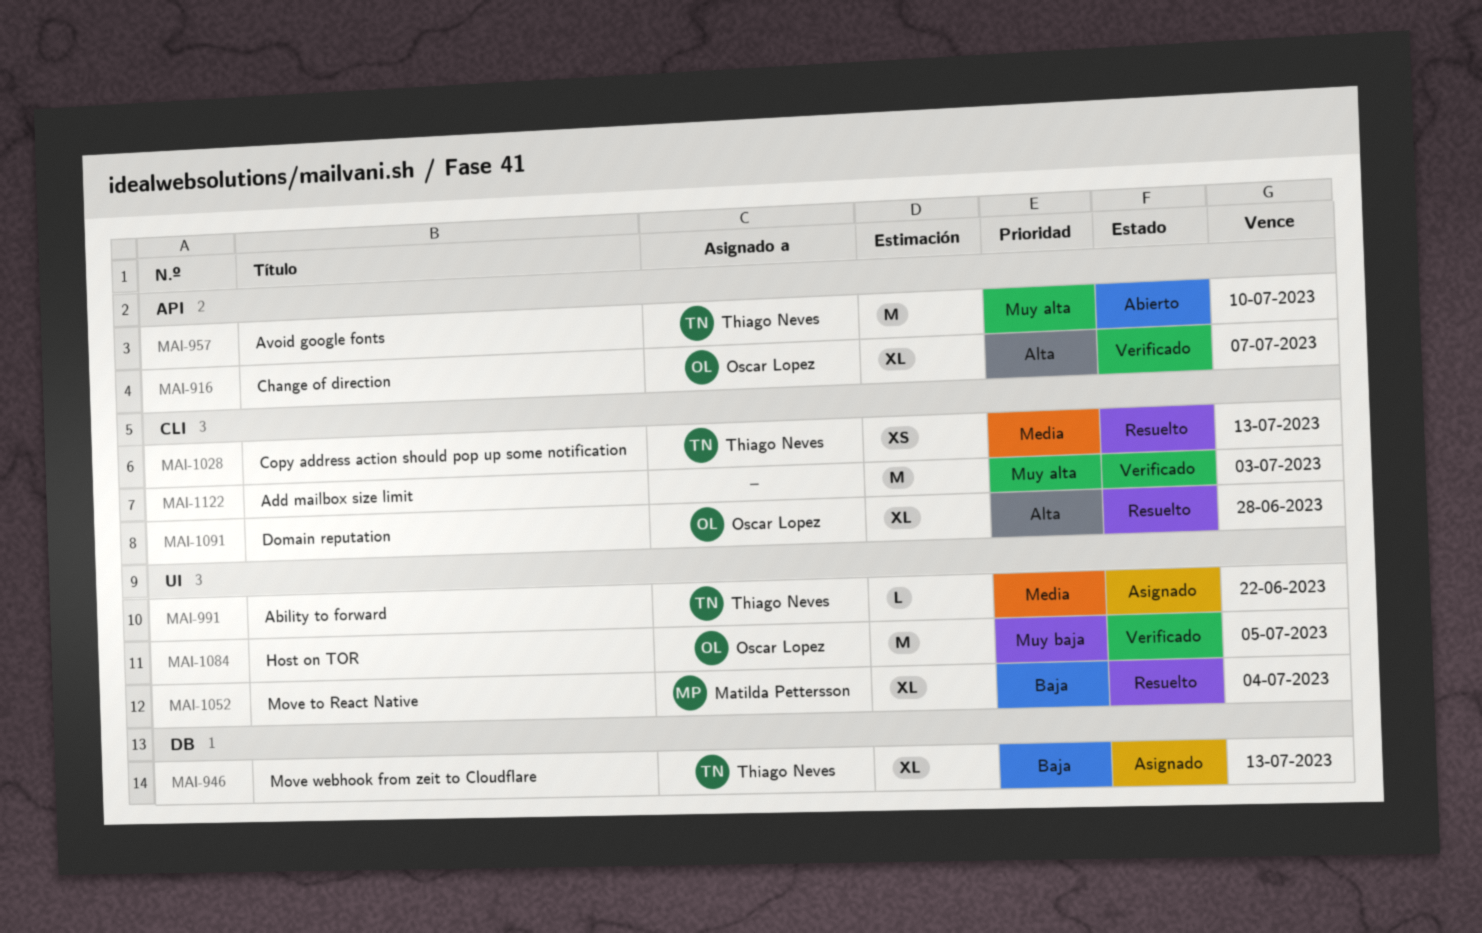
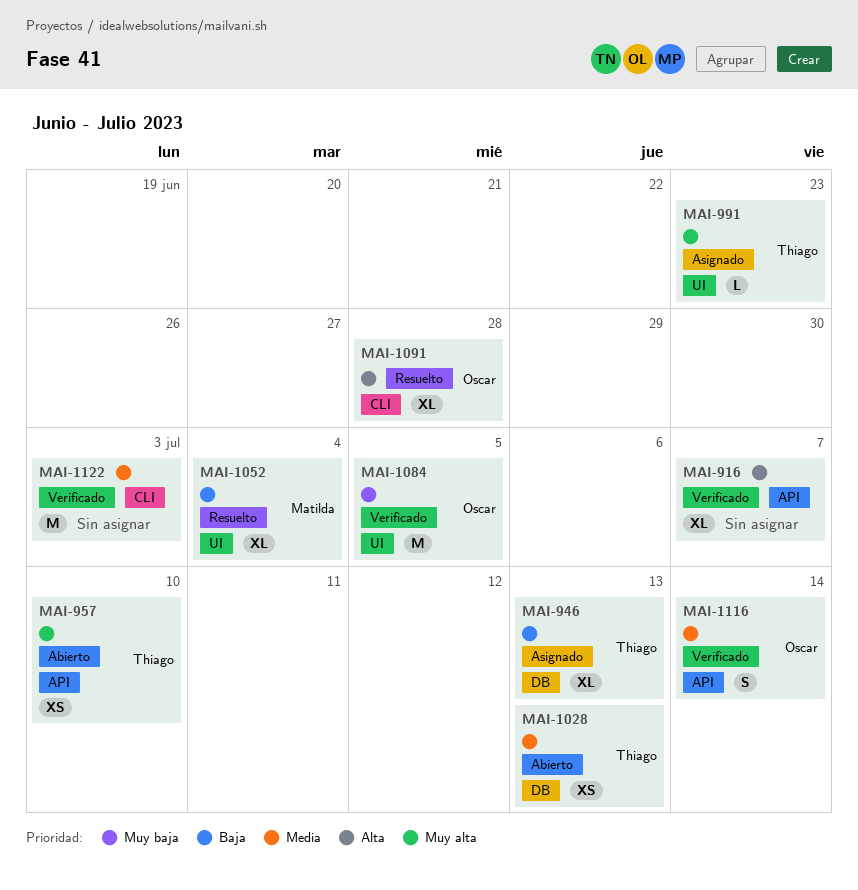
MAI-916, owner: Oscar Lopez -> none
MAI-957, estimate: M -> XS
MAI-991, priority: Media -> Muy alta
MAI-991, due: Jun 22 -> Jun 23
MAI-1028, status: Resuelto -> Abierto
MAI-1028, label: CLI -> DB
MAI-1116: none -> present
MAI-1122, priority: Muy alta -> Media

